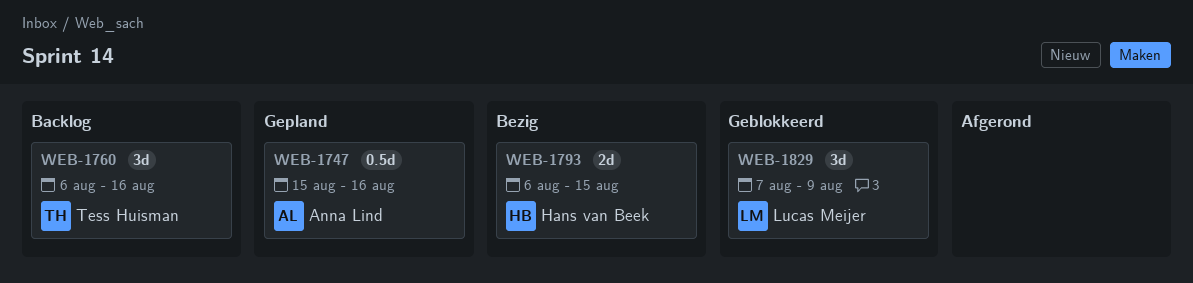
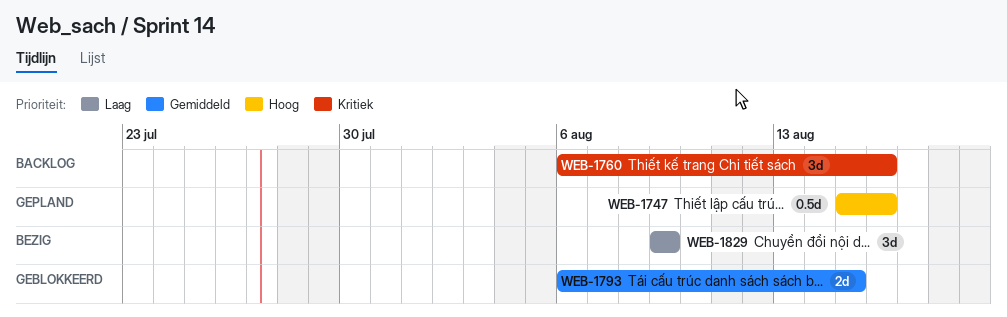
WEB-1793, status: Bezig -> Geblokkeerd
WEB-1829, status: Geblokkeerd -> Bezig
WEB-1829, start: Aug 7 -> Aug 9

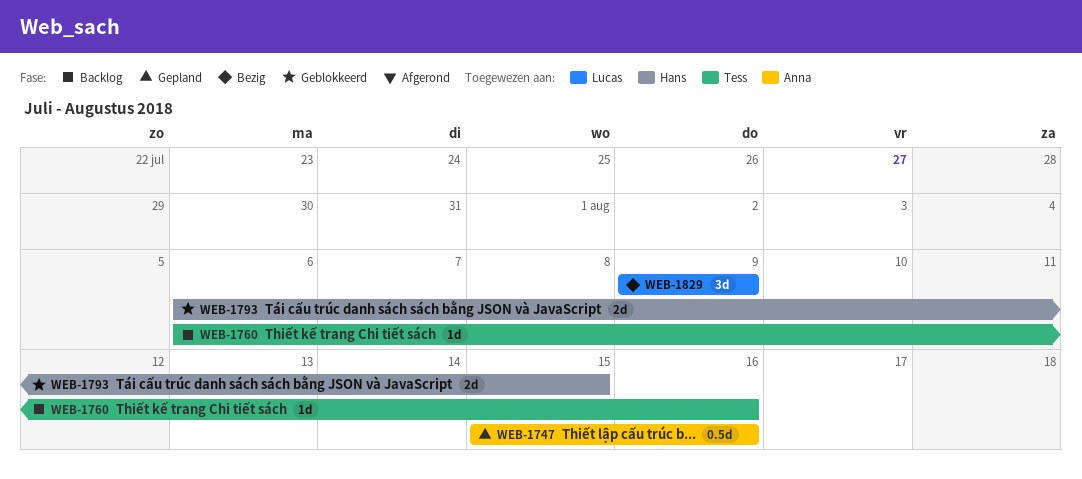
WEB-1760, estimate: 3d -> 1d

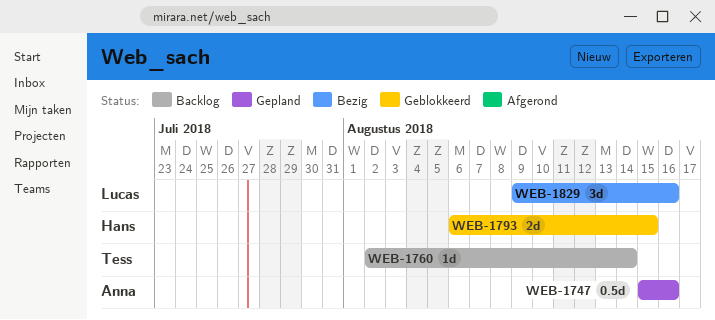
WEB-1760, start: Aug 6 -> Aug 2
WEB-1760, due: Aug 16 -> Aug 14
WEB-1829, due: Aug 9 -> Aug 16

